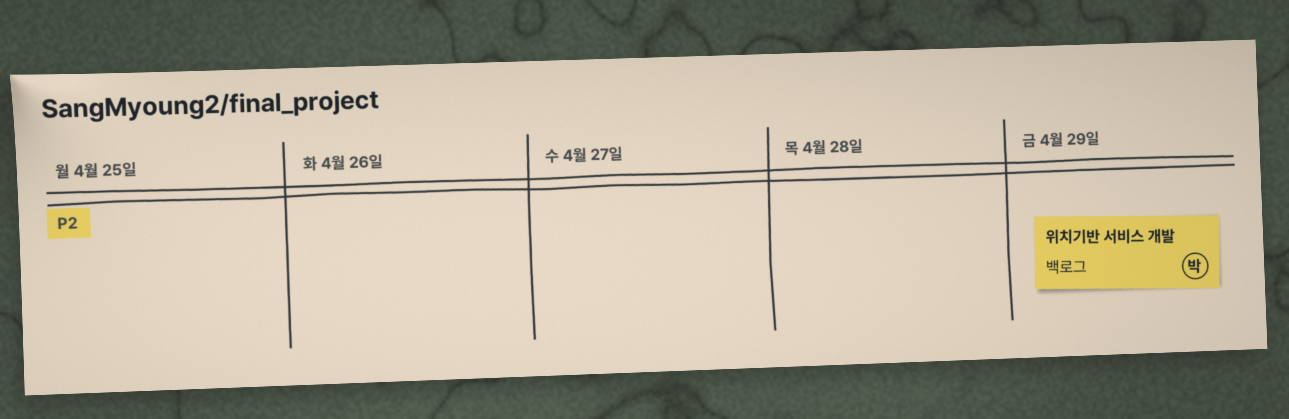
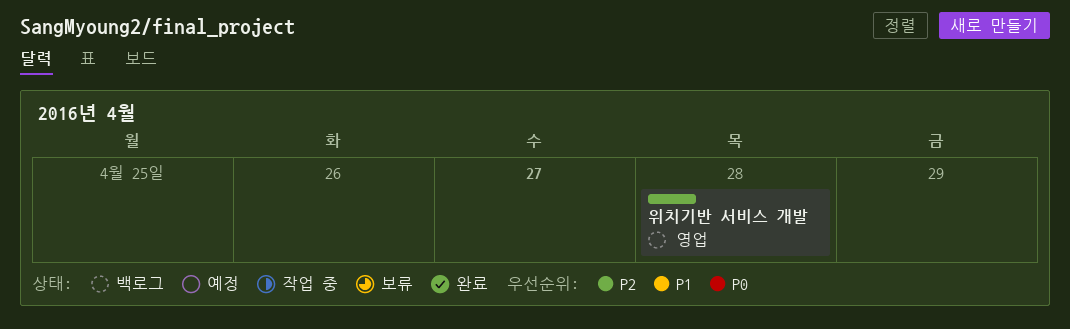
위치기반 서비스 개발, due: Apr 29 -> Apr 28

